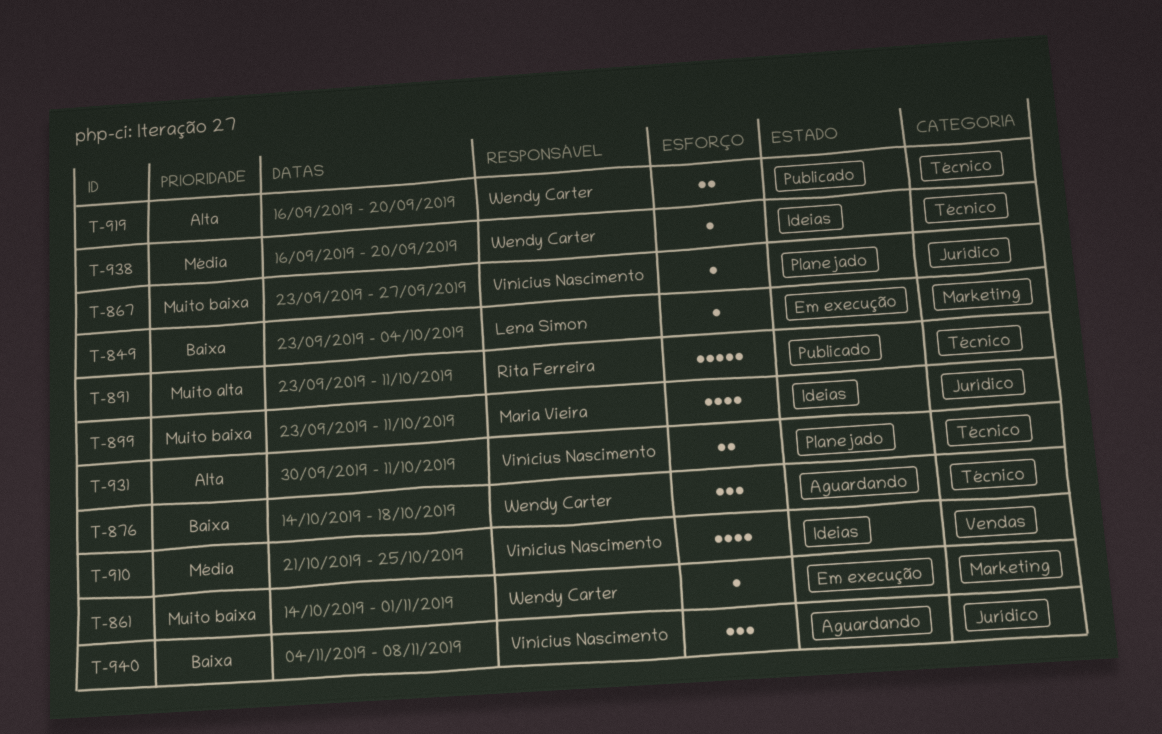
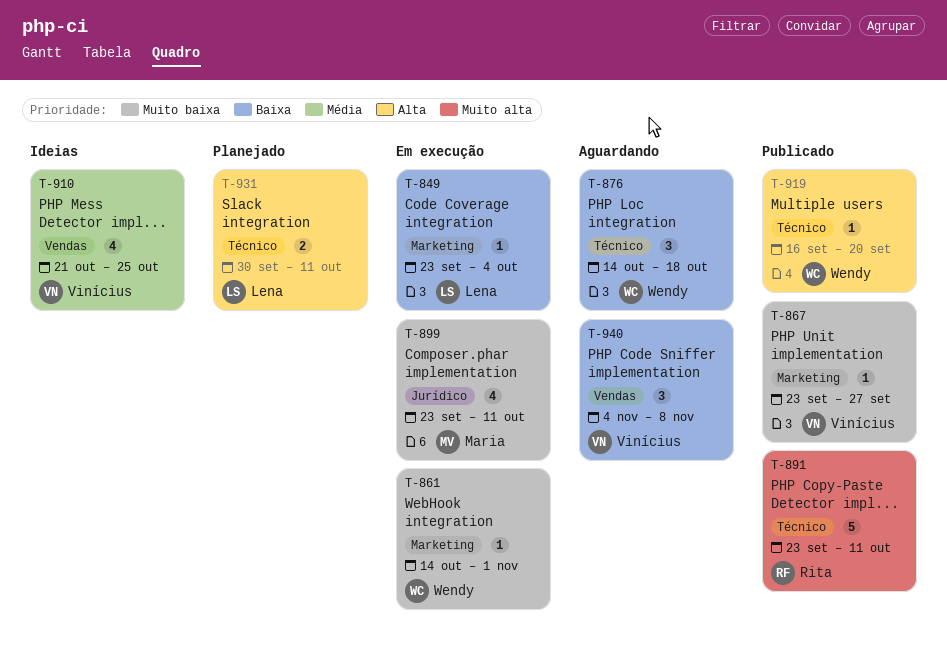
T-867, status: Planejado -> Publicado
T-867, label: Jurídico -> Marketing
T-899, status: Ideias -> Em execução
T-919, estimate: 2 -> 1
T-931, owner: Vinícius Nascimento -> Lena Simon
T-938: present -> none
T-940, label: Jurídico -> Vendas

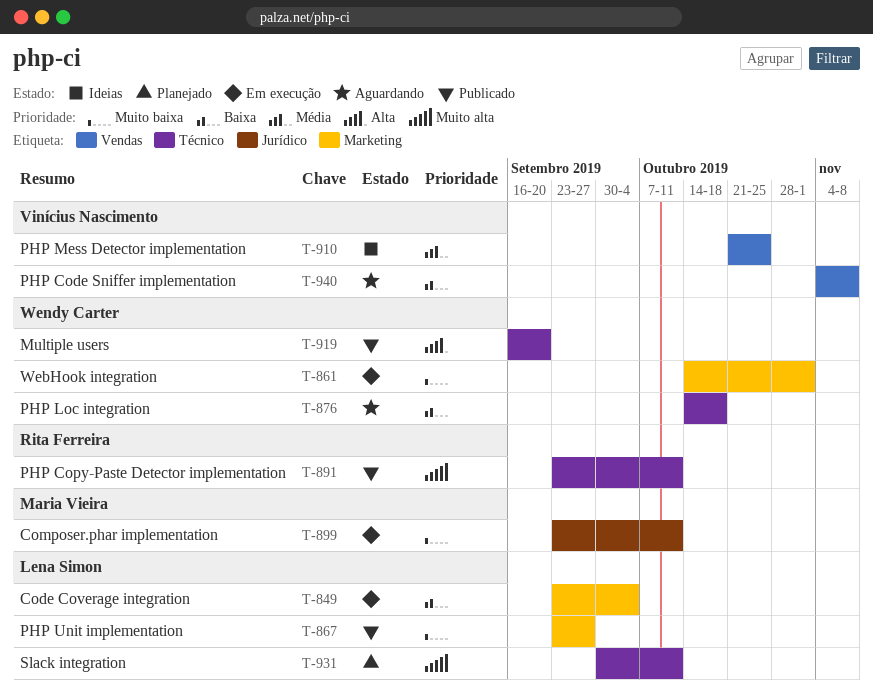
T-867, owner: Vinícius Nascimento -> Lena Simon
T-931, priority: Alta -> Muito alta

